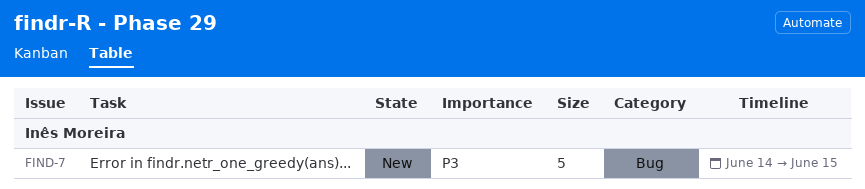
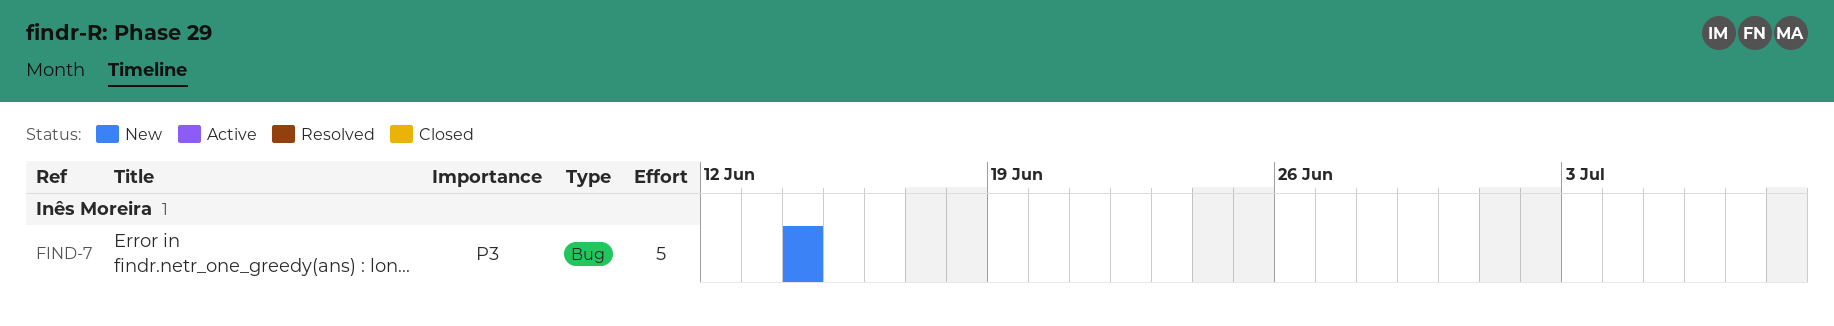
FIND-7, due: Jun 15 -> Jun 14

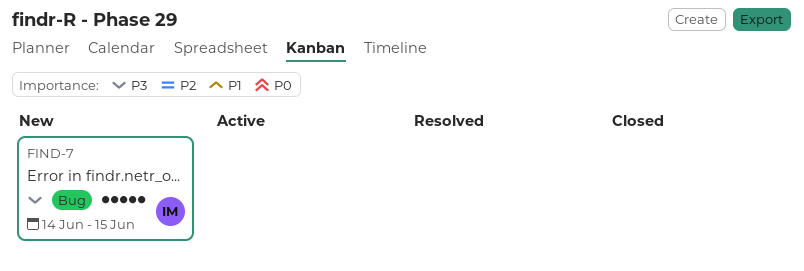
FIND-7, due: Jun 14 -> Jun 15

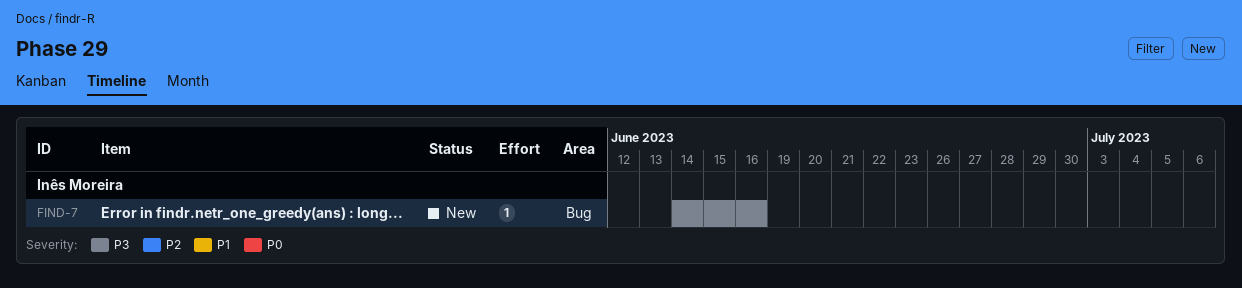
FIND-7, estimate: 5 -> 1
FIND-7, due: Jun 15 -> Jun 16

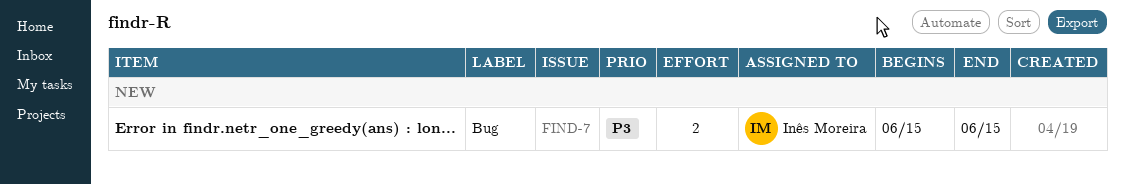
FIND-7, estimate: 1 -> 2
FIND-7, start: Jun 14 -> Jun 15
FIND-7, due: Jun 16 -> Jun 15

